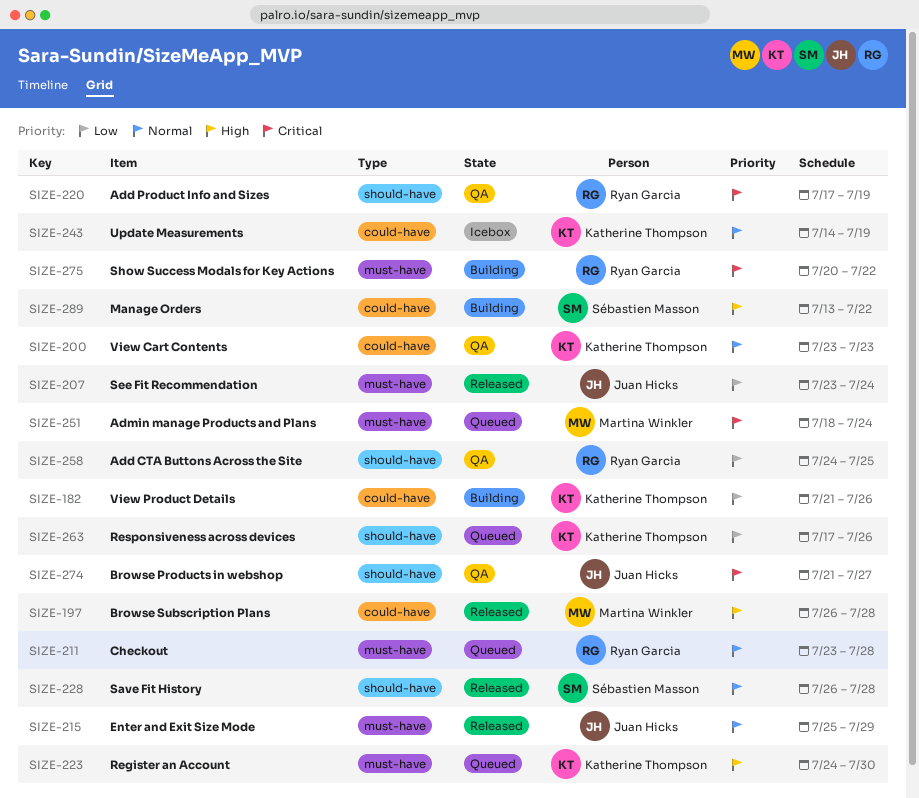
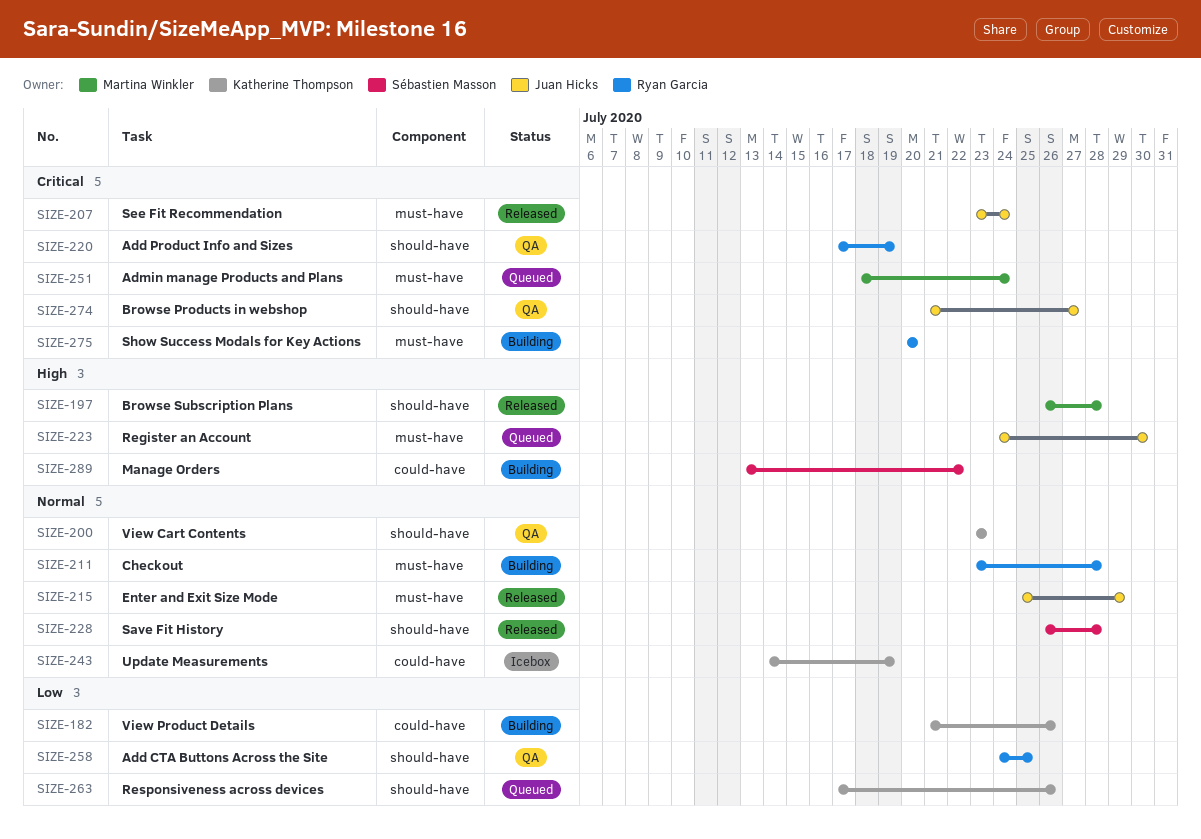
SIZE-197, label: could-have -> should-have
SIZE-200, label: could-have -> should-have
SIZE-207, priority: Low -> Critical
SIZE-211, status: Queued -> Building
SIZE-223, owner: Katherine Thompson -> Juan Hicks
SIZE-275, due: Jul 22 -> Jul 20

